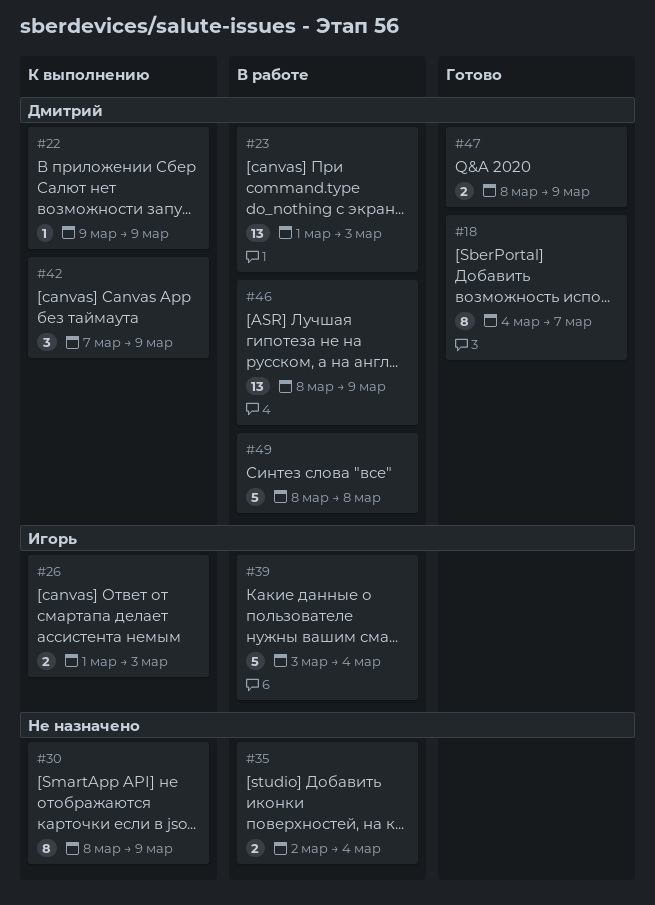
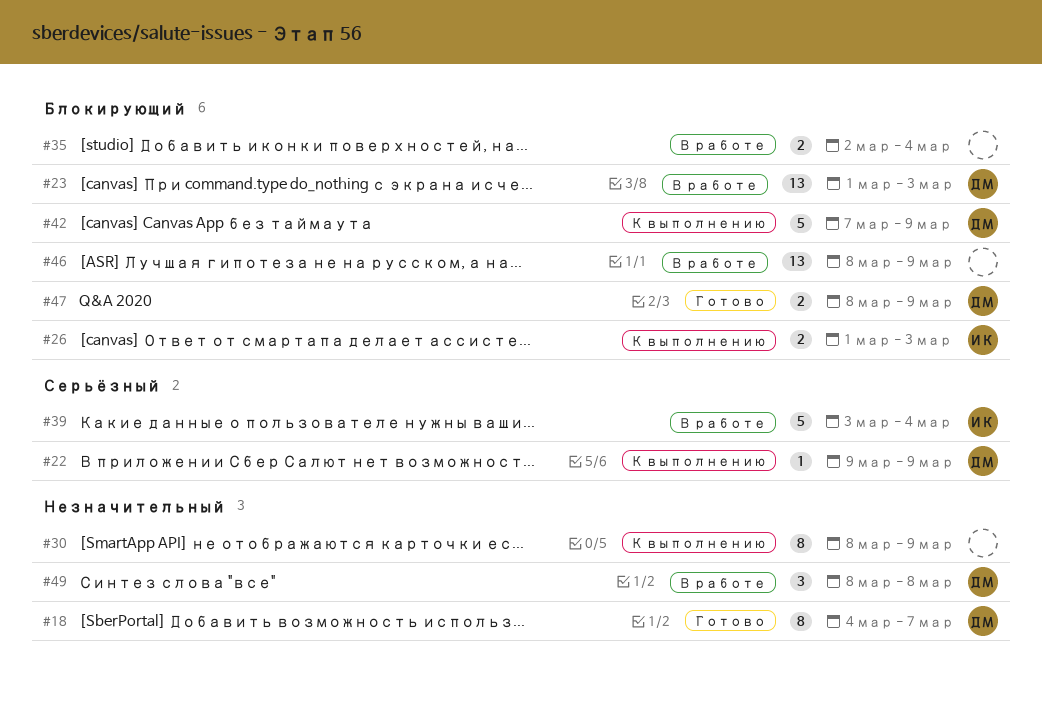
#42, estimate: 3 -> 5
#46, owner: Дмитрий -> none
#49, estimate: 5 -> 3

